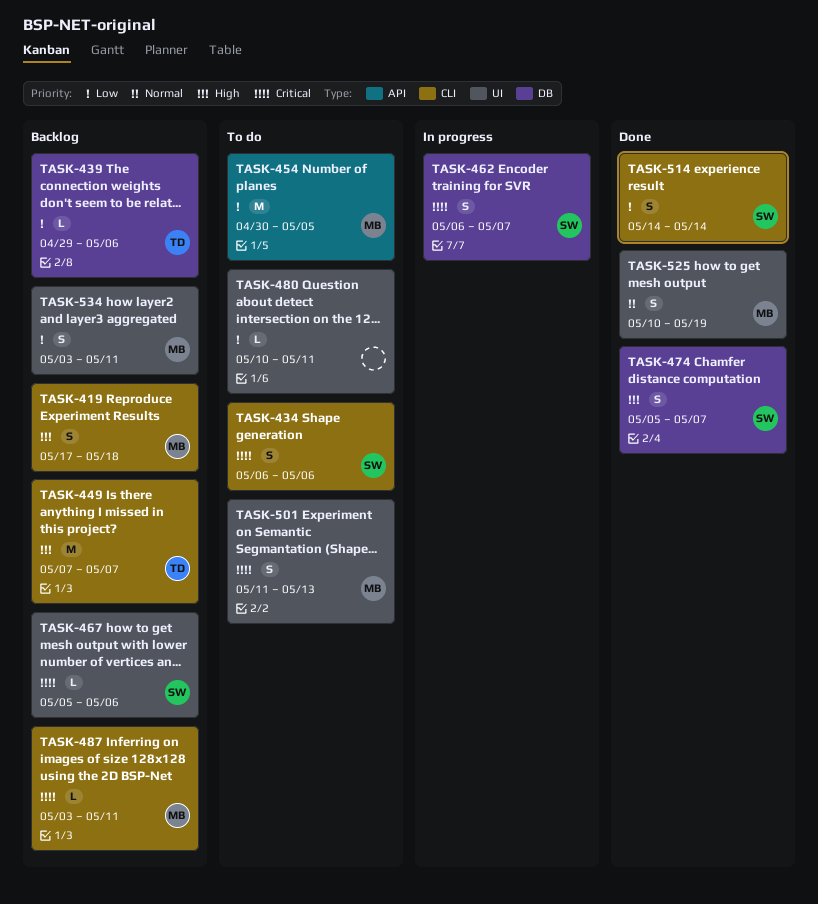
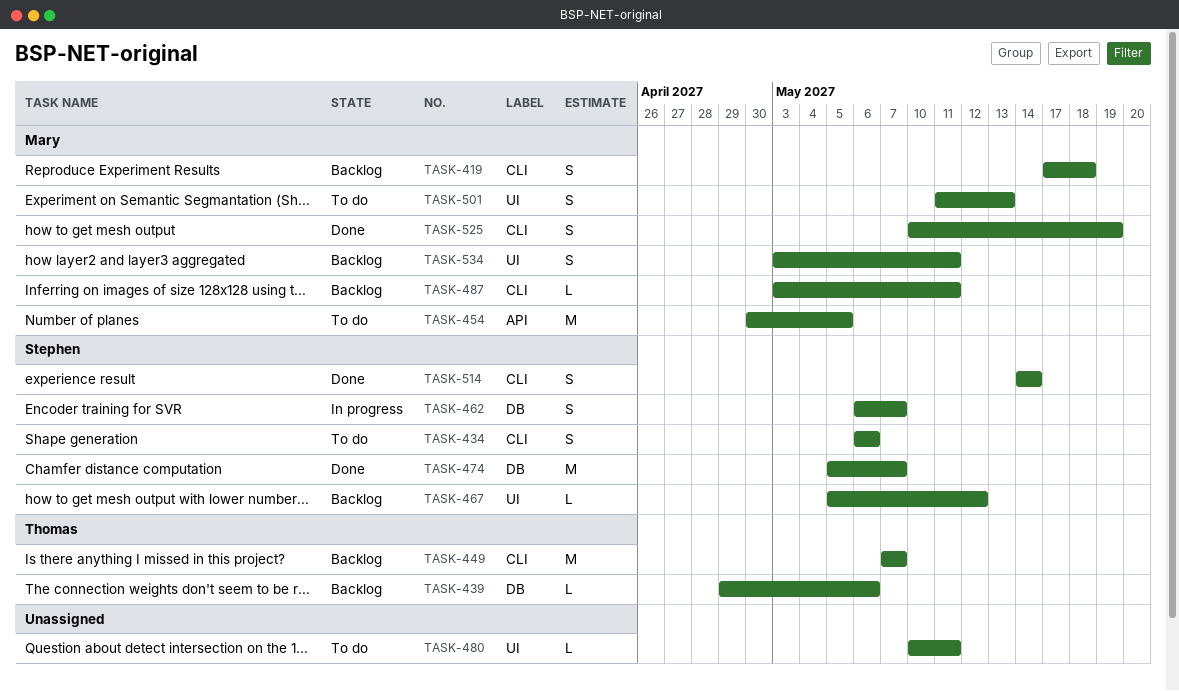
TASK-467, due: May 6 -> May 12
TASK-474, estimate: S -> M
TASK-525, label: UI -> CLI

